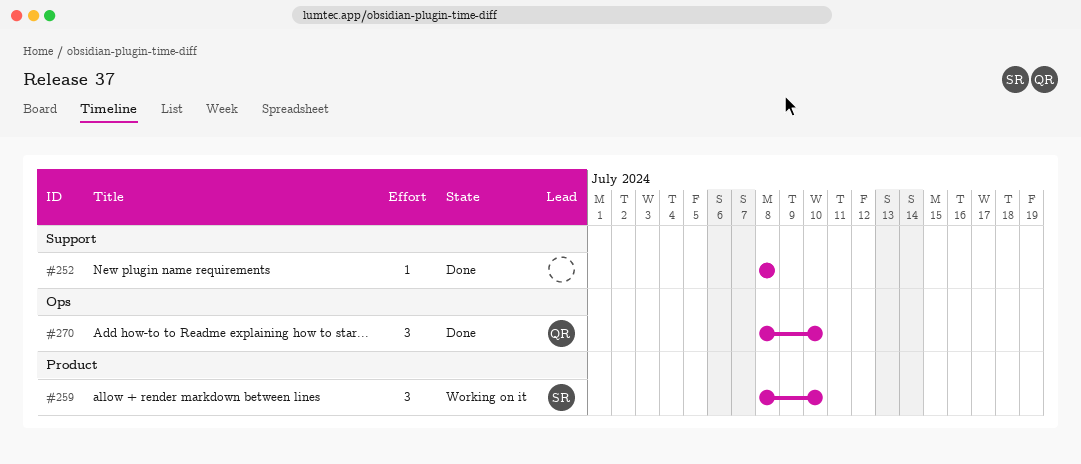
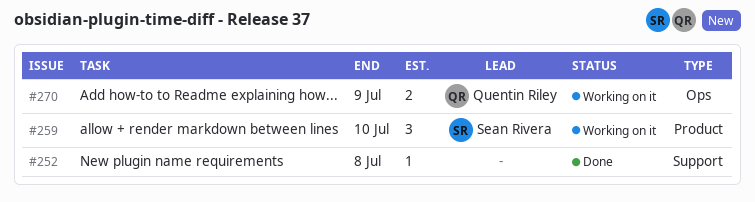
#270, status: Done -> Working on it
#270, estimate: 3 -> 2
#270, due: Jul 10 -> Jul 9

